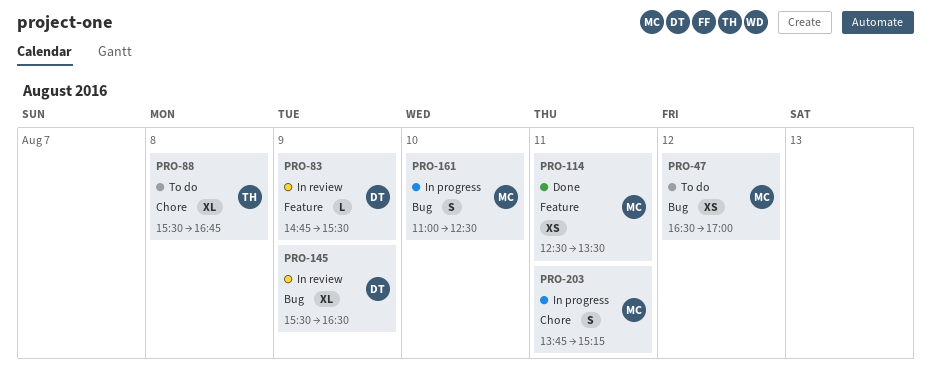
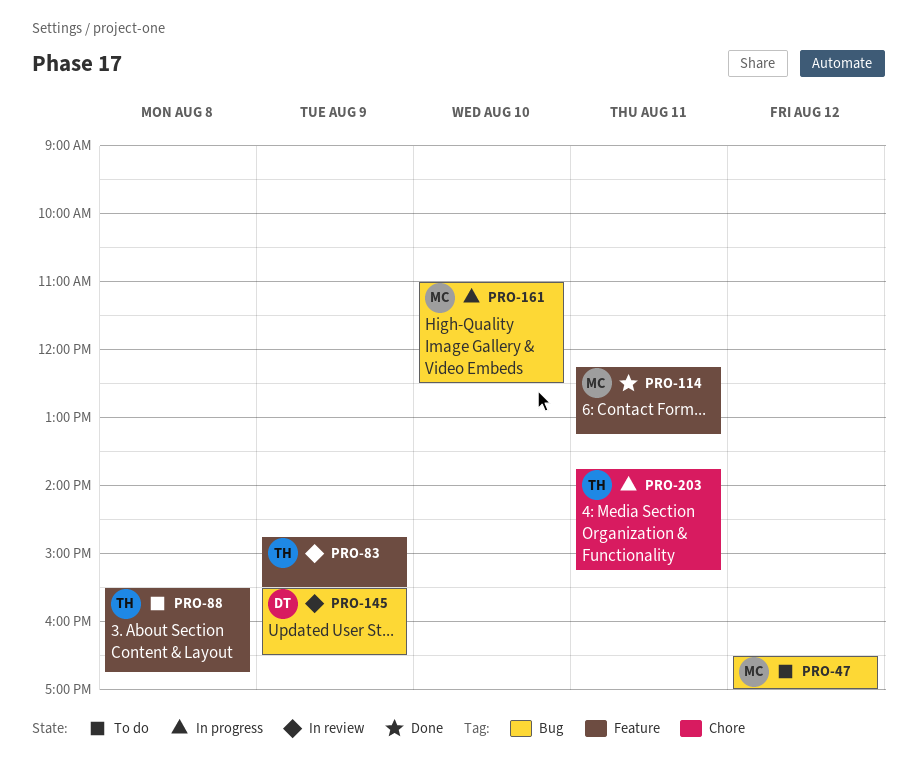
PRO-83, owner: DT -> TH
PRO-88, label: Chore -> Feature
PRO-114, begins: 12:30 -> 12:15
PRO-114, ends: 13:30 -> 13:15
PRO-203, owner: MC -> TH

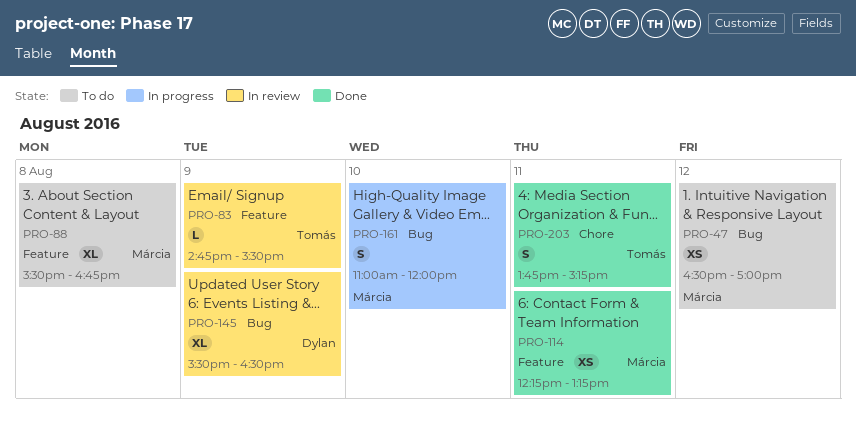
PRO-88, owner: Tomás -> Márcia
PRO-161, ends: 12:30 -> 12:00
PRO-203, status: In progress -> Done

